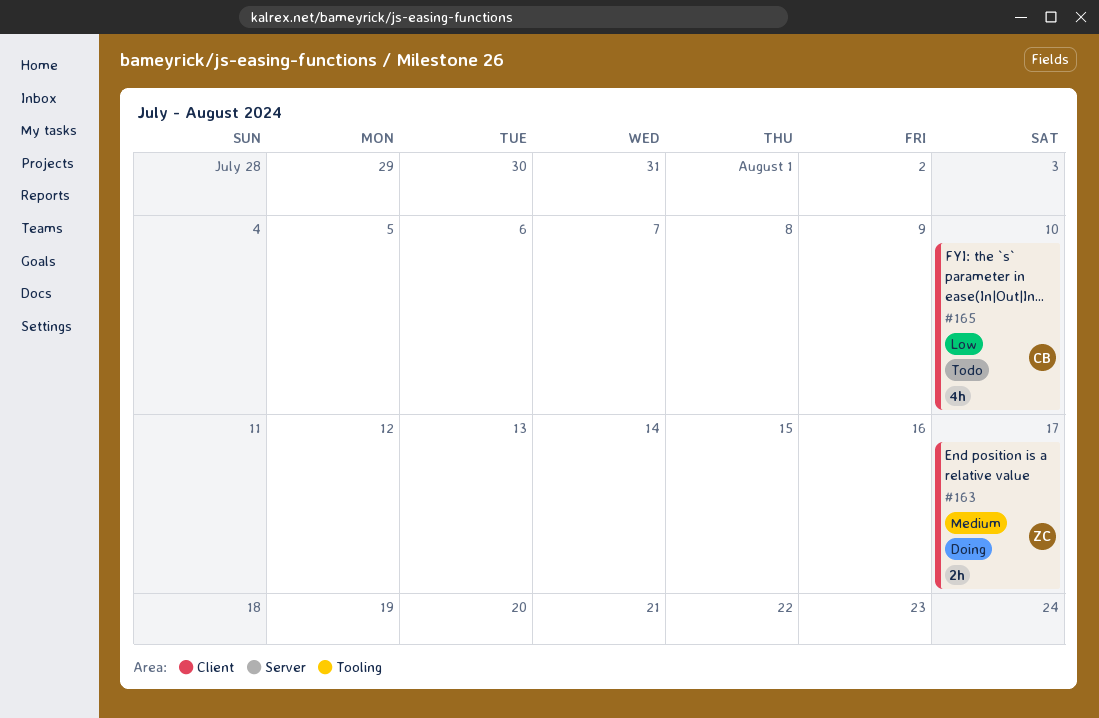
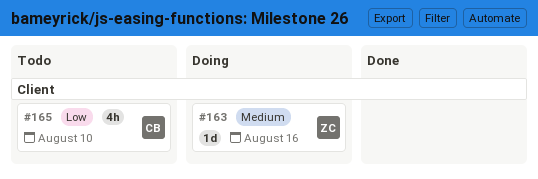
#163, estimate: 2h -> 1d
#163, due: Aug 17 -> Aug 16

